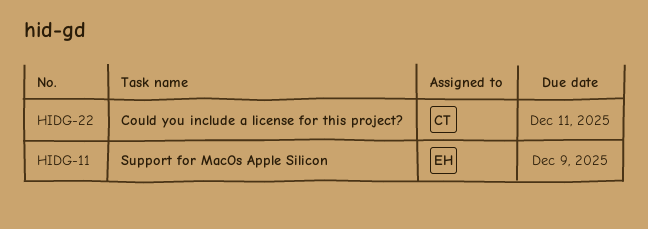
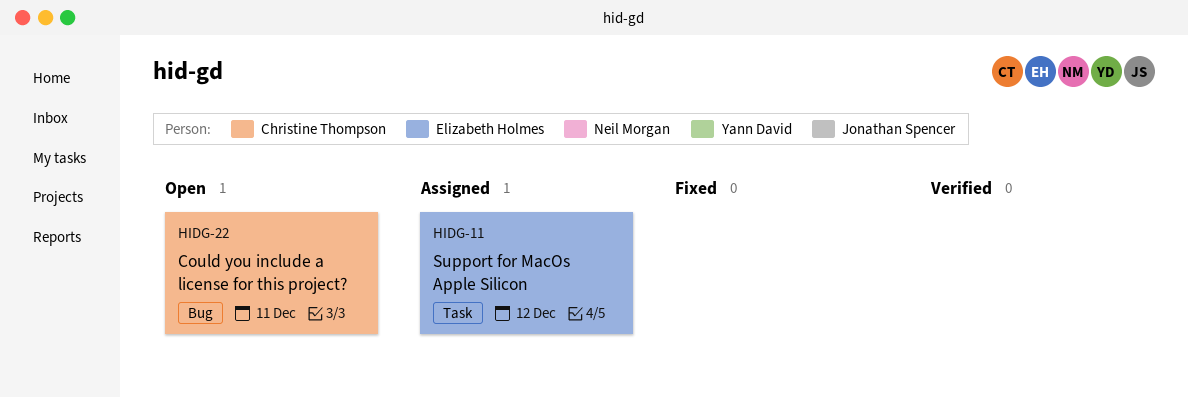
HIDG-11, due: Dec 9 -> Dec 12

